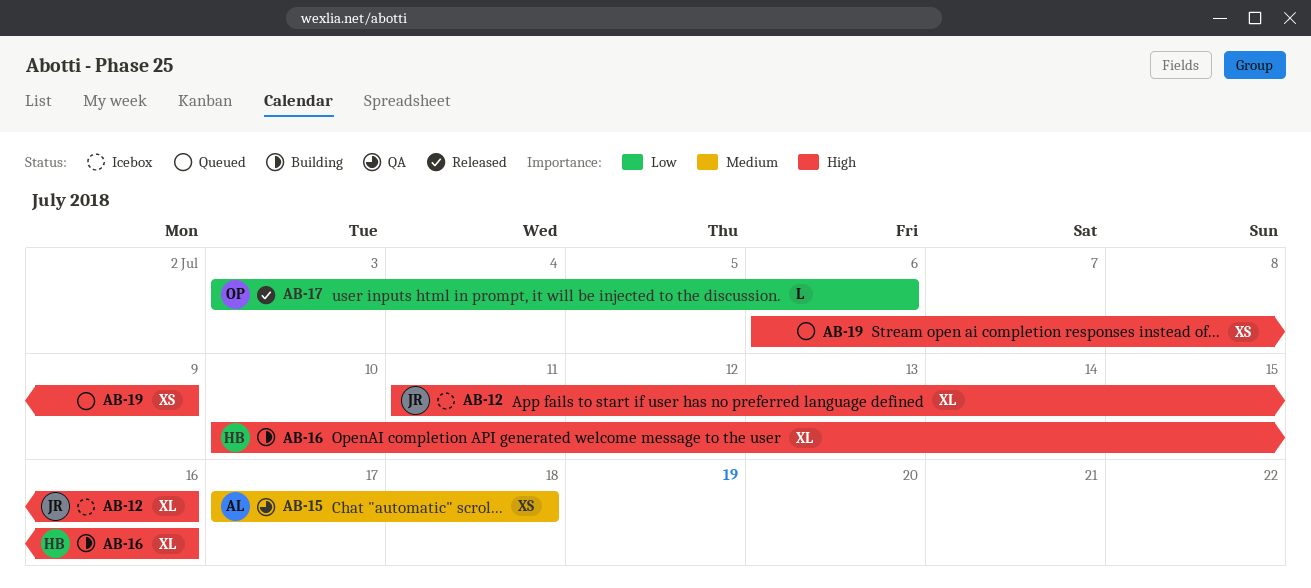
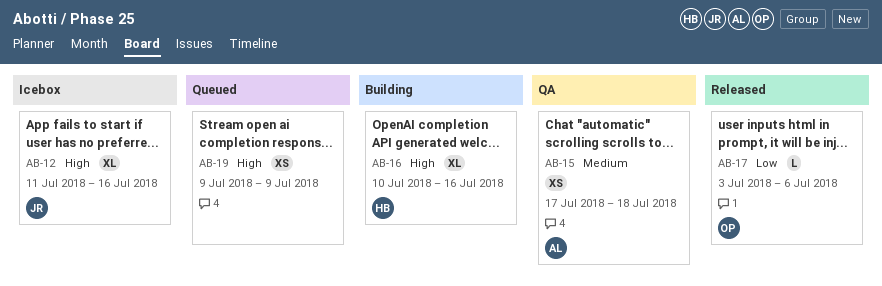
AB-19, start: Jul 6 -> Jul 9

